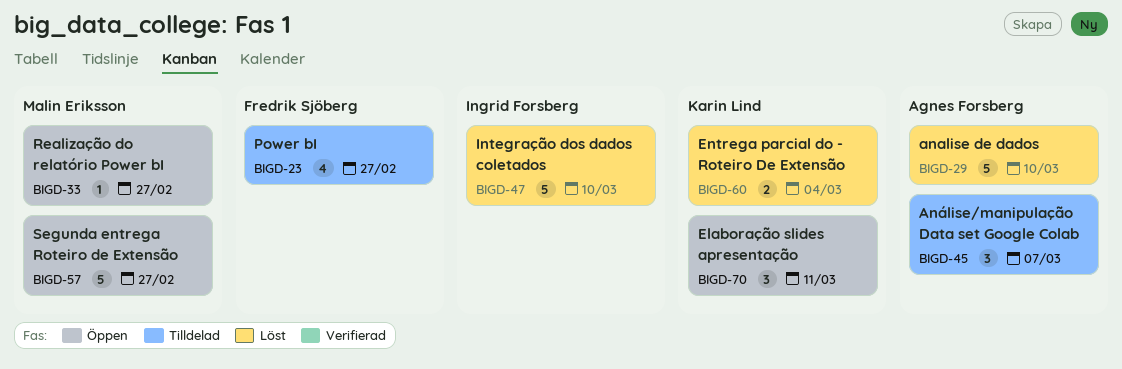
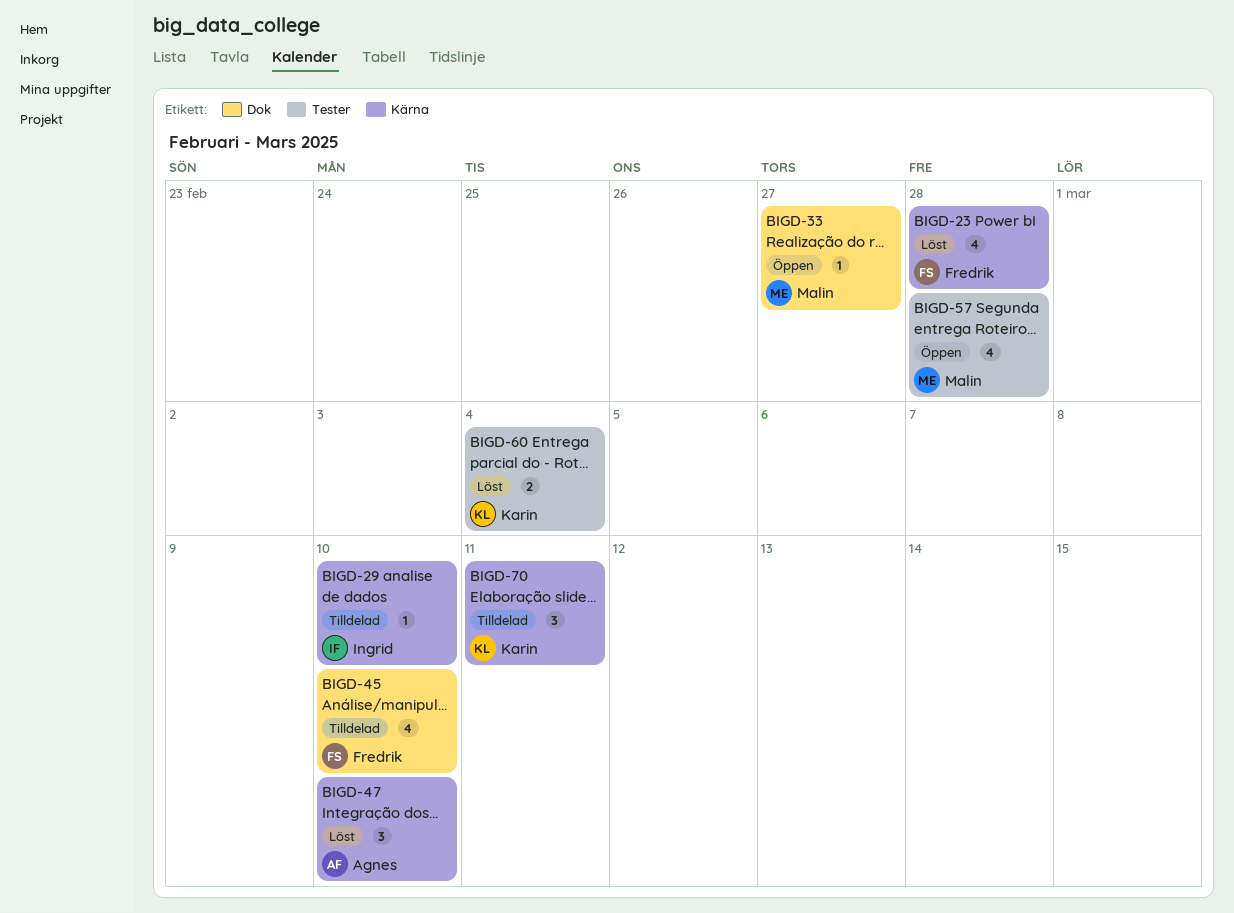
BIGD-23, status: Tilldelad -> Löst
BIGD-23, due: Feb 27 -> Feb 28
BIGD-29, status: Löst -> Tilldelad
BIGD-29, owner: Agnes Forsberg -> Ingrid Forsberg
BIGD-29, estimate: 5 -> 1
BIGD-45, owner: Agnes Forsberg -> Fredrik Sjöberg
BIGD-45, estimate: 3 -> 4
BIGD-45, due: Mar 7 -> Mar 10
BIGD-47, owner: Ingrid Forsberg -> Agnes Forsberg
BIGD-47, estimate: 5 -> 3
BIGD-57, estimate: 5 -> 4
BIGD-57, due: Feb 27 -> Feb 28
BIGD-70, status: Öppen -> Tilldelad

